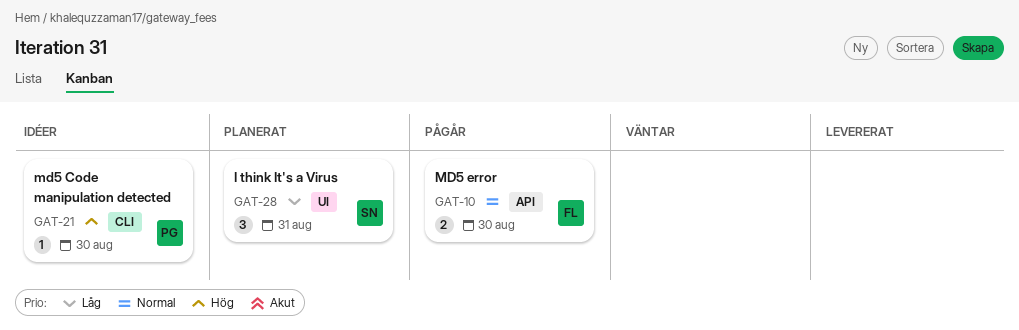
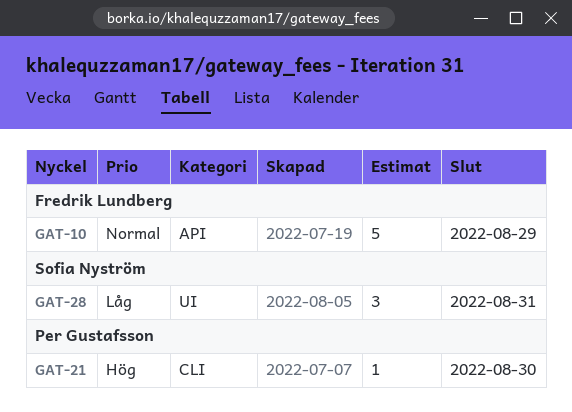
GAT-10, estimate: 2 -> 5
GAT-10, due: Aug 30 -> Aug 29

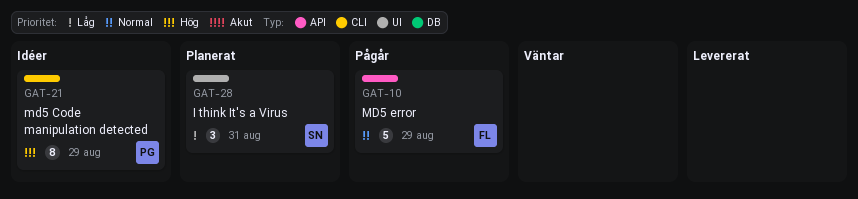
GAT-21, estimate: 1 -> 8
GAT-21, due: Aug 30 -> Aug 29

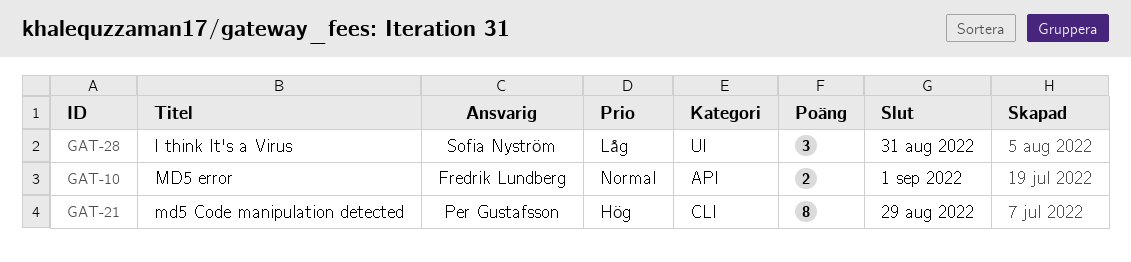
GAT-10, estimate: 5 -> 2
GAT-10, due: Aug 29 -> Sep 1

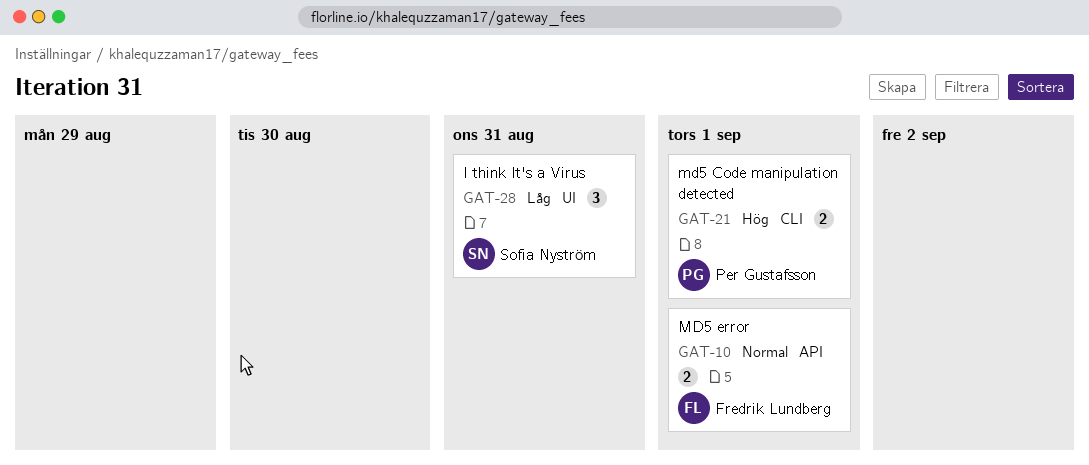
GAT-21, estimate: 8 -> 2
GAT-21, due: Aug 29 -> Sep 1

